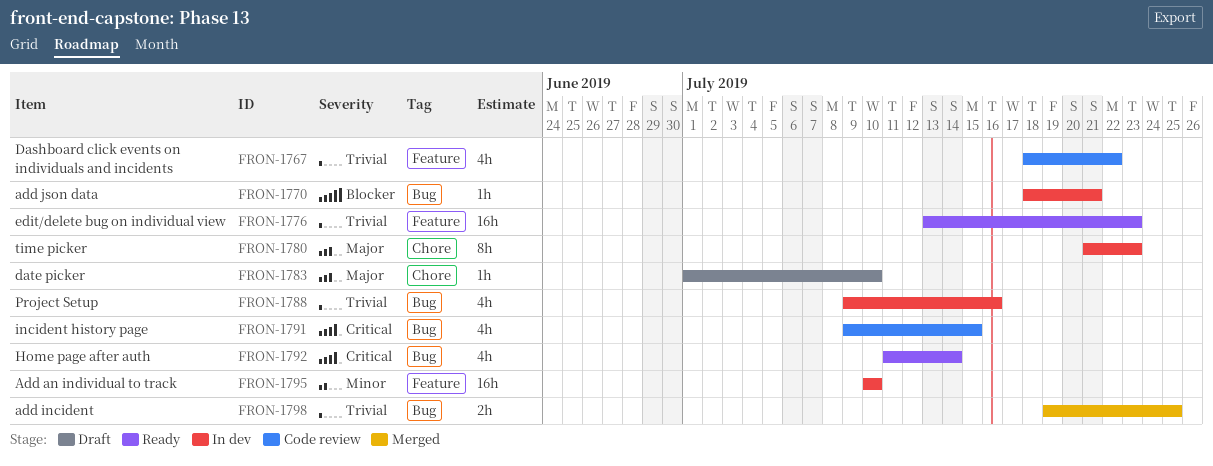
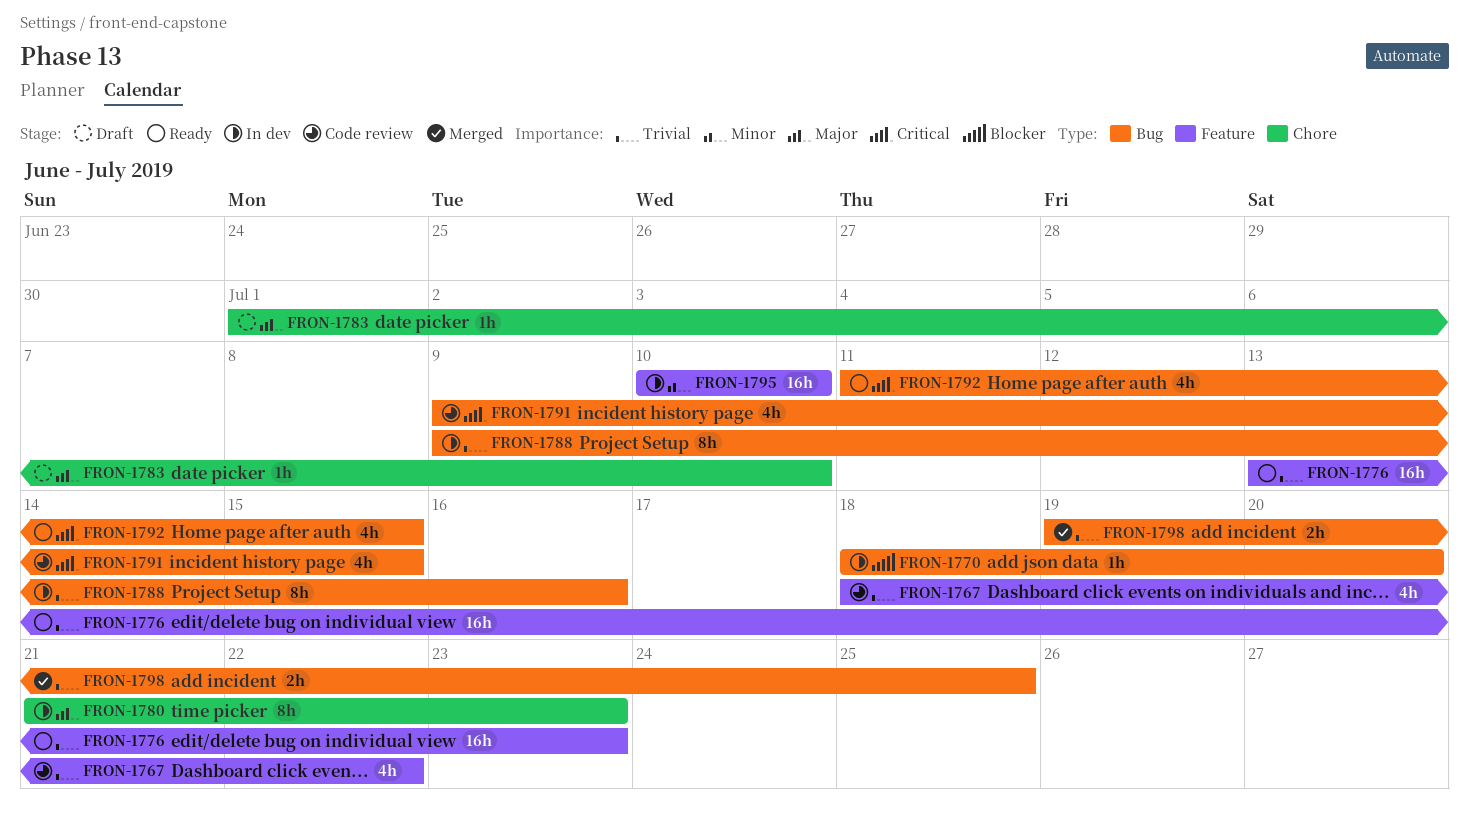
FRON-1770, due: Jul 21 -> Jul 20
FRON-1788, estimate: 4h -> 8h
FRON-1792, due: Jul 14 -> Jul 15

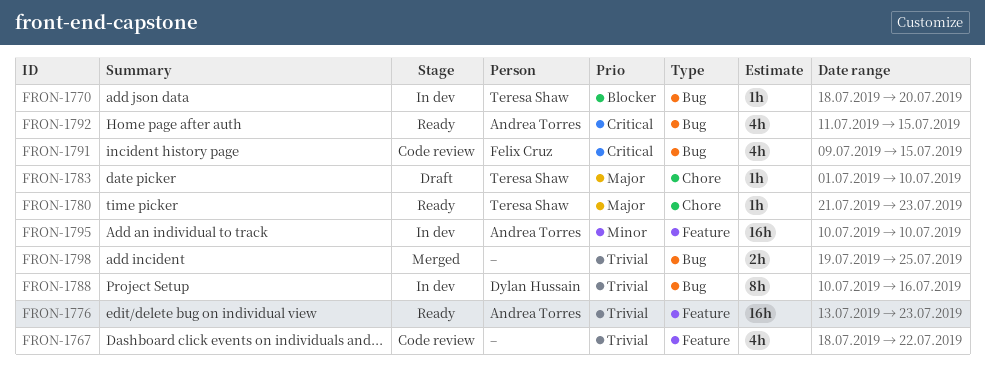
FRON-1780, status: In dev -> Ready
FRON-1780, estimate: 8h -> 1h
FRON-1788, start: Jul 9 -> Jul 10

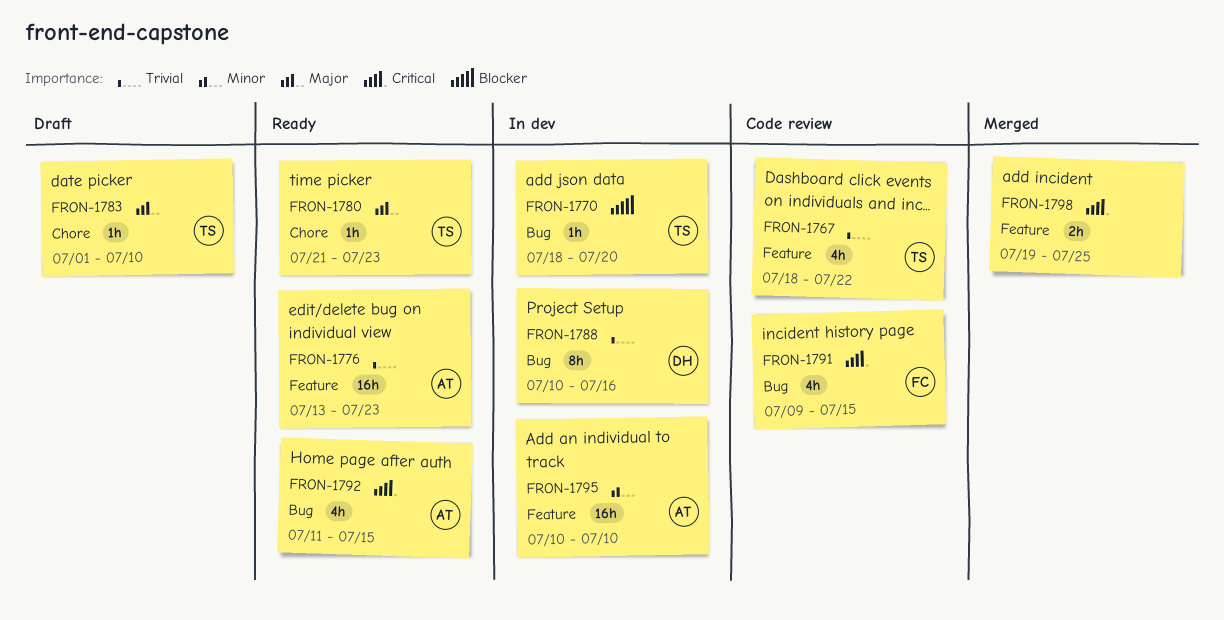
FRON-1767, owner: none -> Teresa Shaw
FRON-1798, priority: Trivial -> Critical
FRON-1798, label: Bug -> Feature

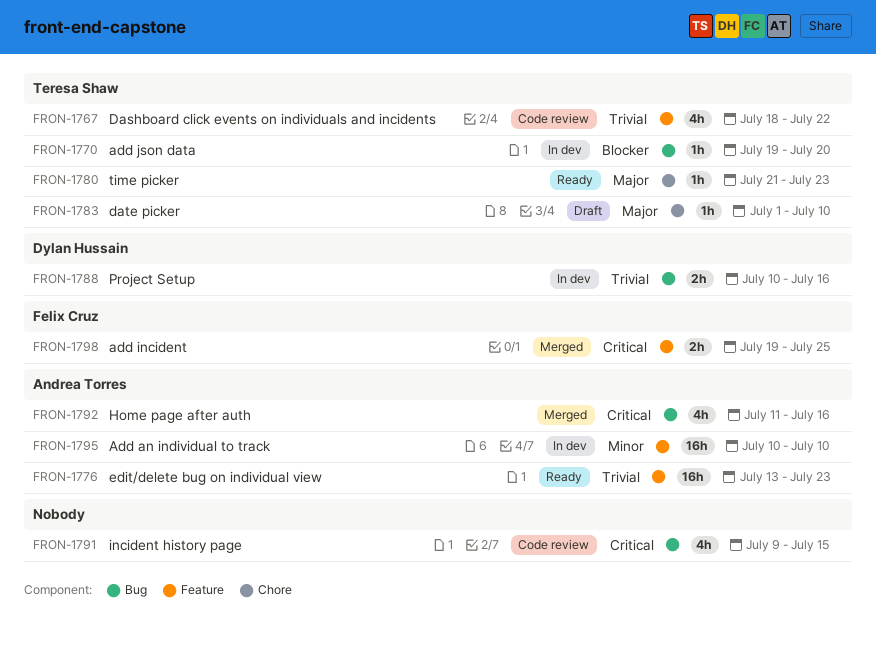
FRON-1770, start: Jul 18 -> Jul 19
FRON-1788, estimate: 8h -> 2h
FRON-1791, owner: Felix Cruz -> none
FRON-1792, status: Ready -> Merged
FRON-1792, due: Jul 15 -> Jul 16
FRON-1798, owner: none -> Felix Cruz

